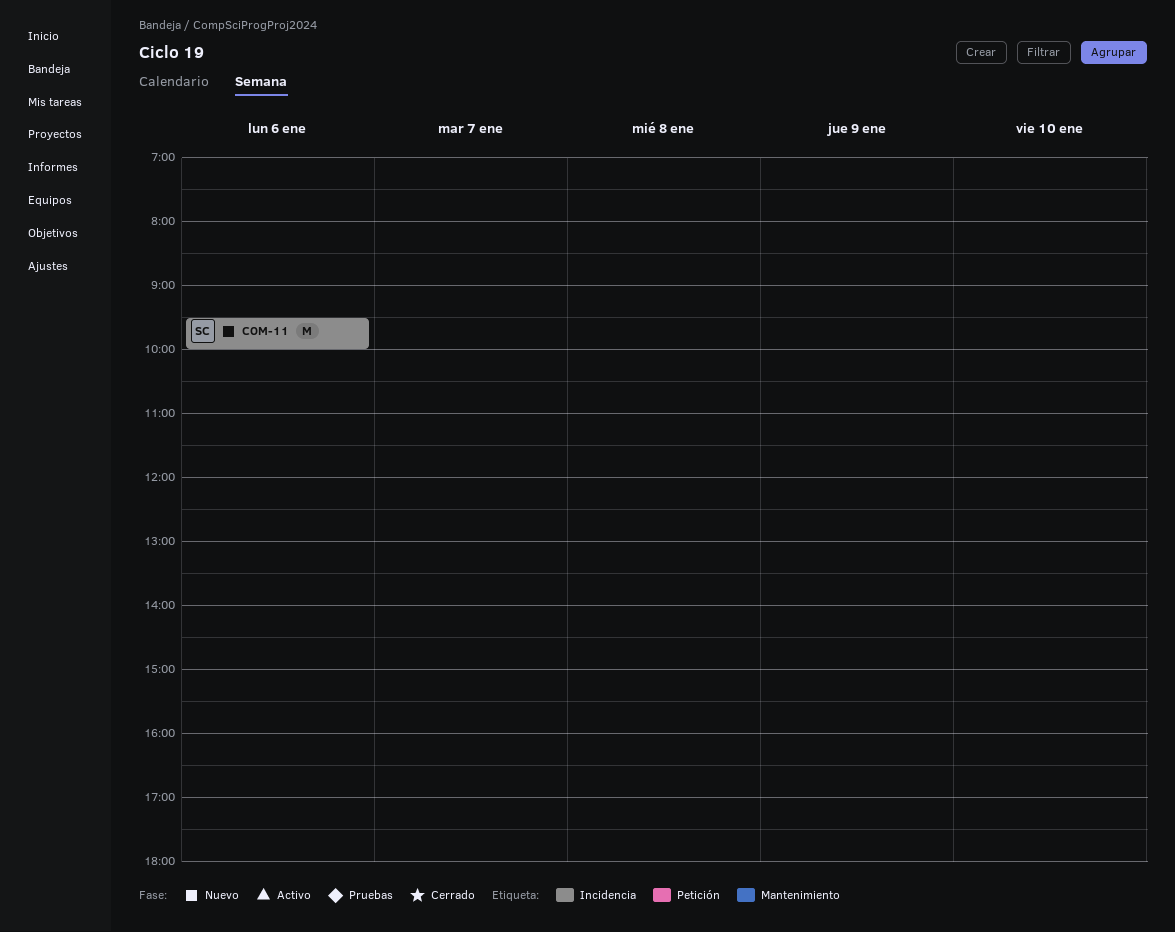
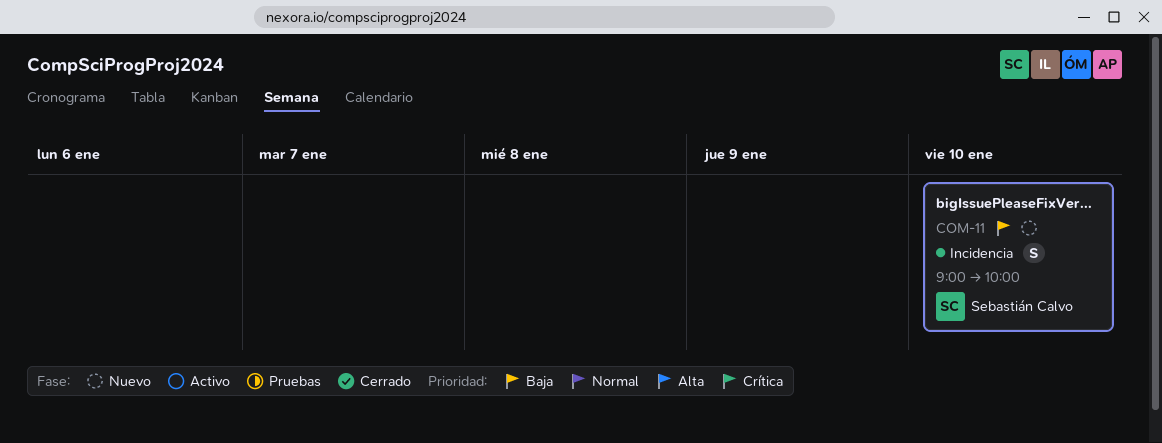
COM-11, estimate: M -> S
COM-11, day: Jan 6 -> Jan 10
COM-11, begins: 09:30 -> 09:00

